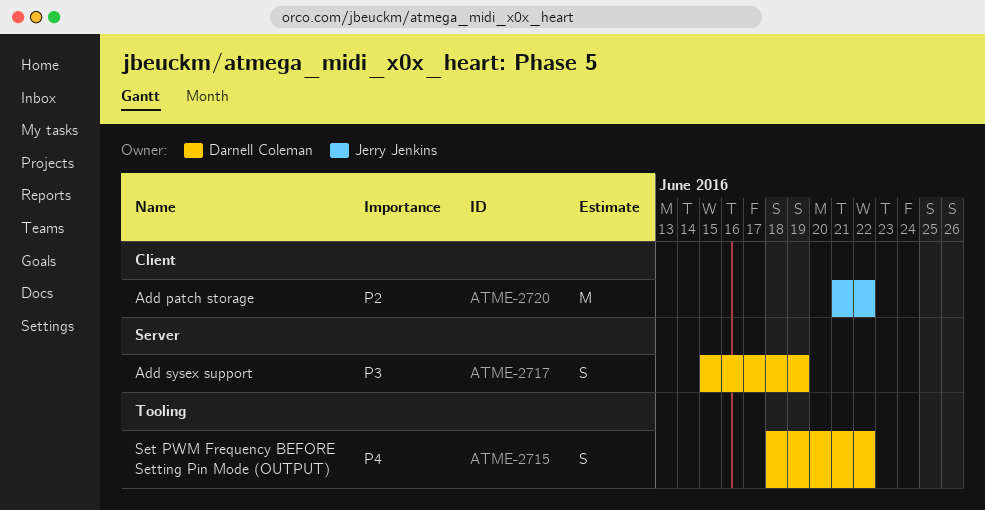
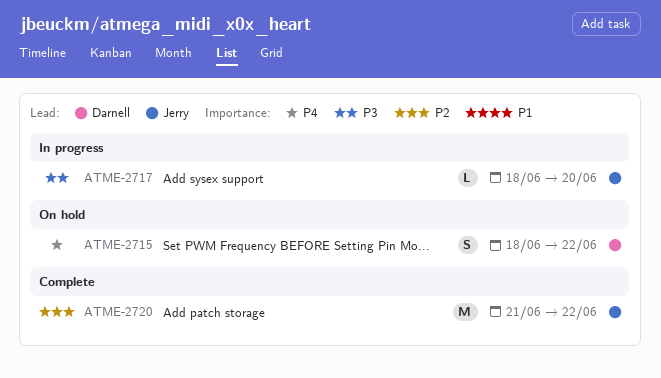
ATME-2717, owner: Darnell Coleman -> Jerry Jenkins
ATME-2717, estimate: S -> L
ATME-2717, start: Jun 15 -> Jun 18
ATME-2717, due: Jun 19 -> Jun 20

